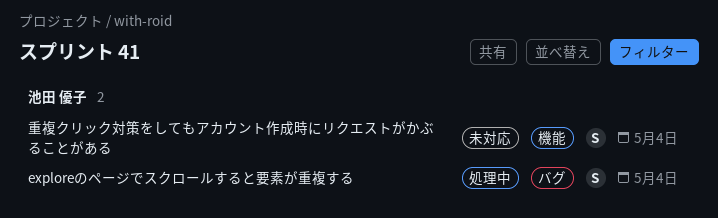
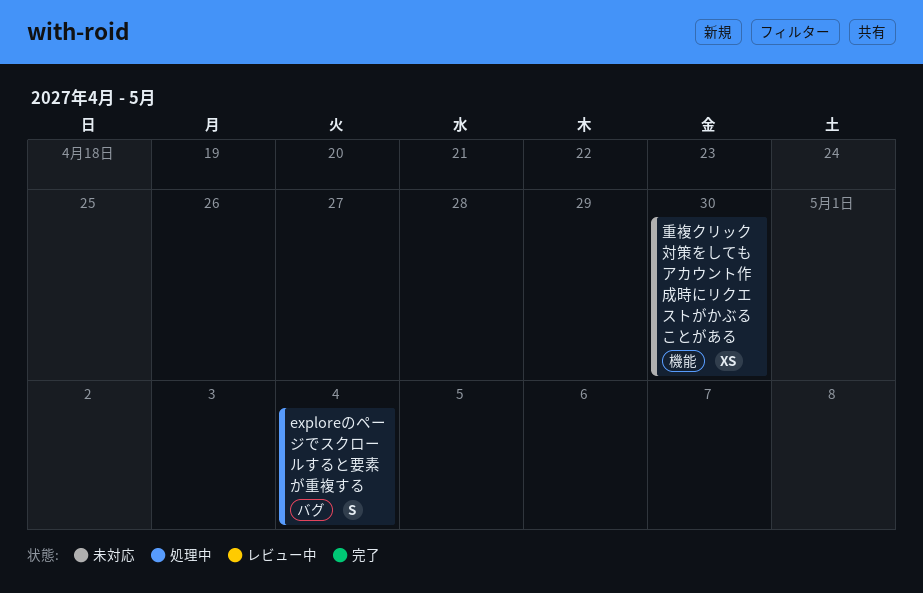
重複クリック対策をしてもアカウント作成時にリクエストがかぶることがある, estimate: S -> XS
重複クリック対策をしてもアカウント作成時にリクエストがかぶることがある, due: May 4 -> Apr 30

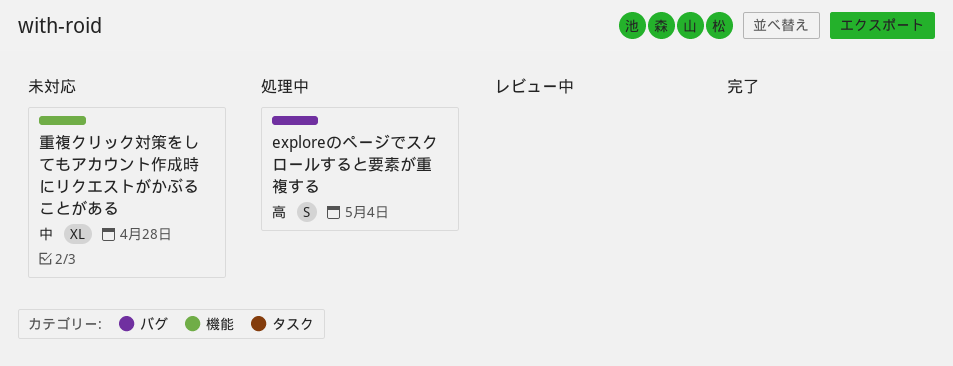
重複クリック対策をしてもアカウント作成時にリクエストがかぶることがある, estimate: XS -> XL
重複クリック対策をしてもアカウント作成時にリクエストがかぶることがある, due: Apr 30 -> Apr 28

